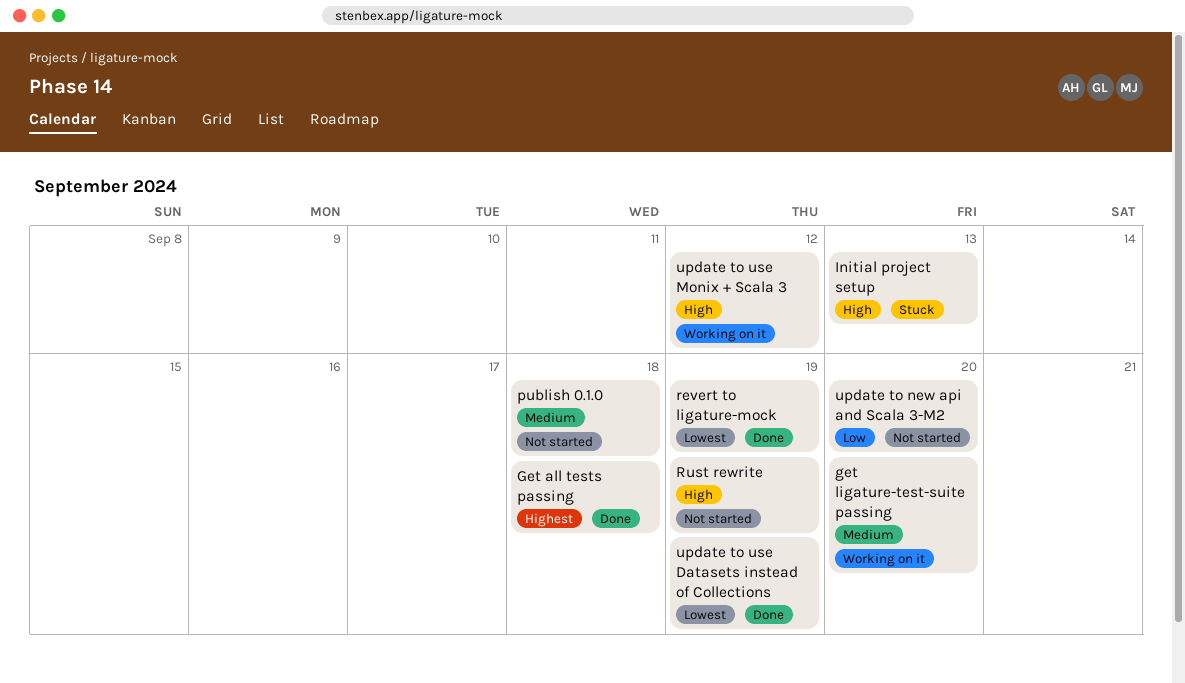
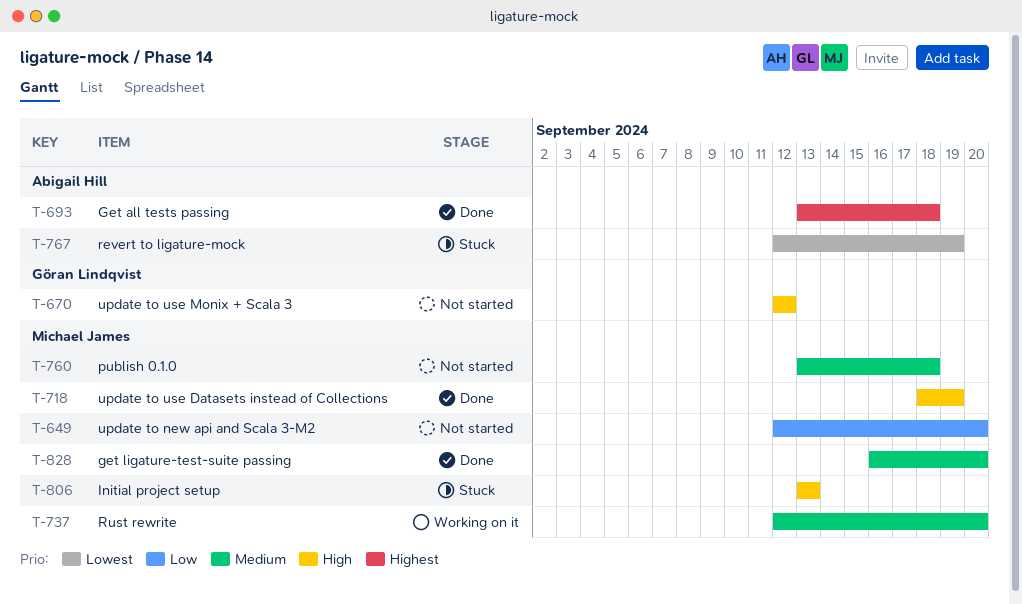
get ligature-test-suite passing, status: Working on it -> Done
revert to ligature-mock, status: Done -> Stuck
Rust rewrite, status: Not started -> Working on it
Rust rewrite, priority: High -> Medium
Rust rewrite, due: Sep 19 -> Sep 20
update to use Datasets instead of Collections, priority: Lowest -> High
update to use Monix + Scala 3, status: Working on it -> Not started

